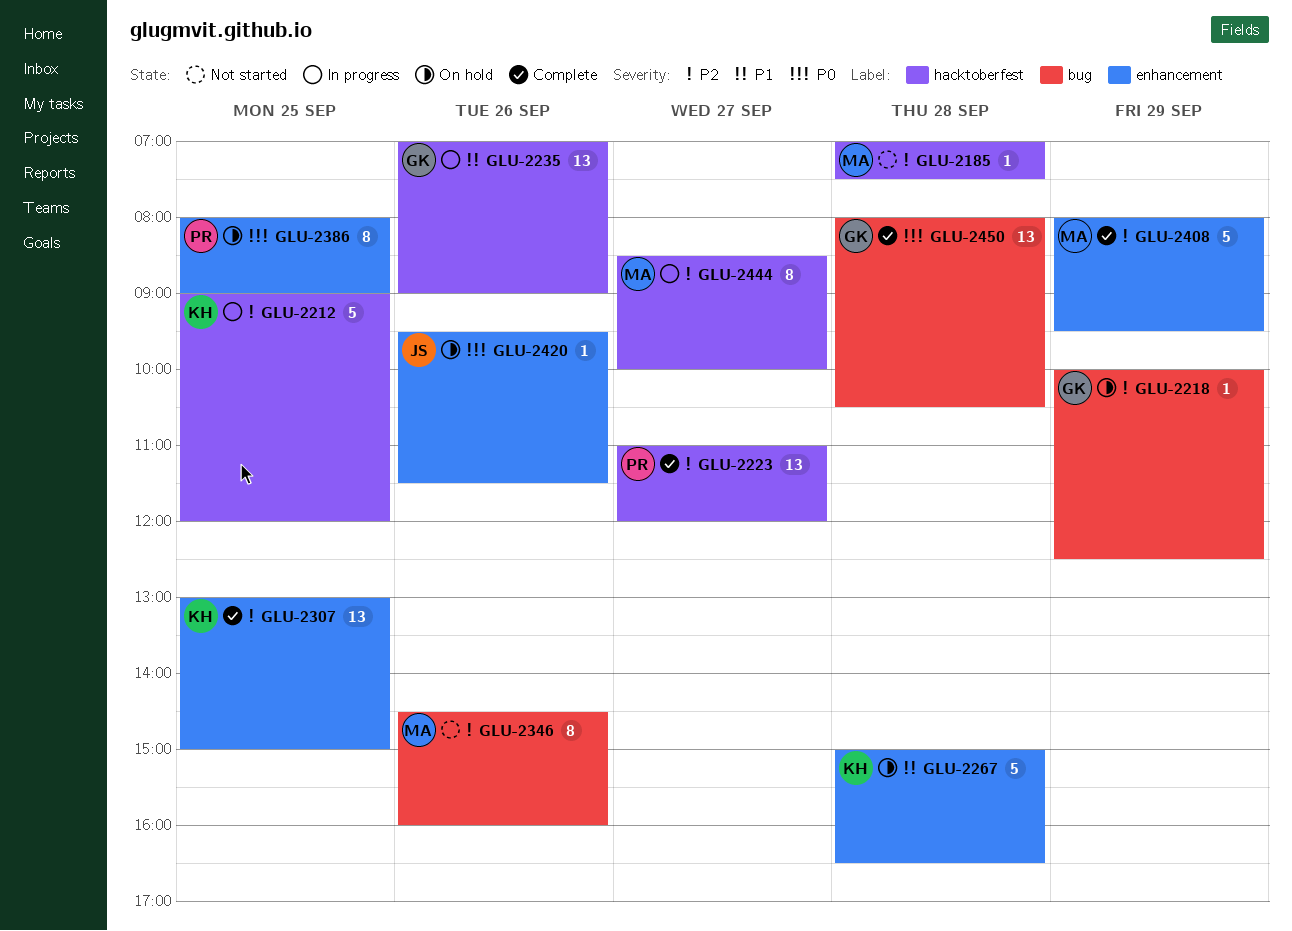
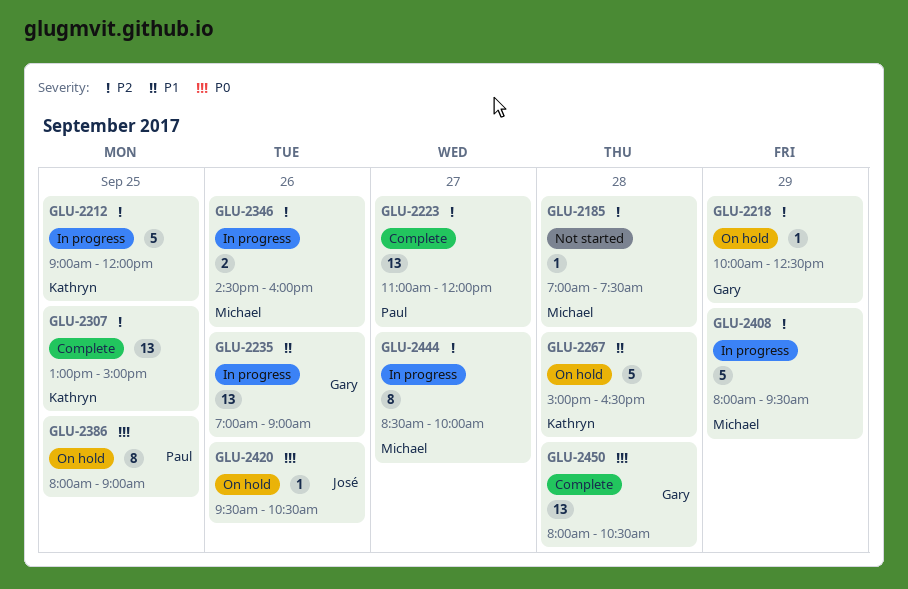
GLU-2346, status: Not started -> In progress
GLU-2346, estimate: 8 -> 2
GLU-2408, status: Complete -> In progress
GLU-2420, ends: 11:30 -> 10:30

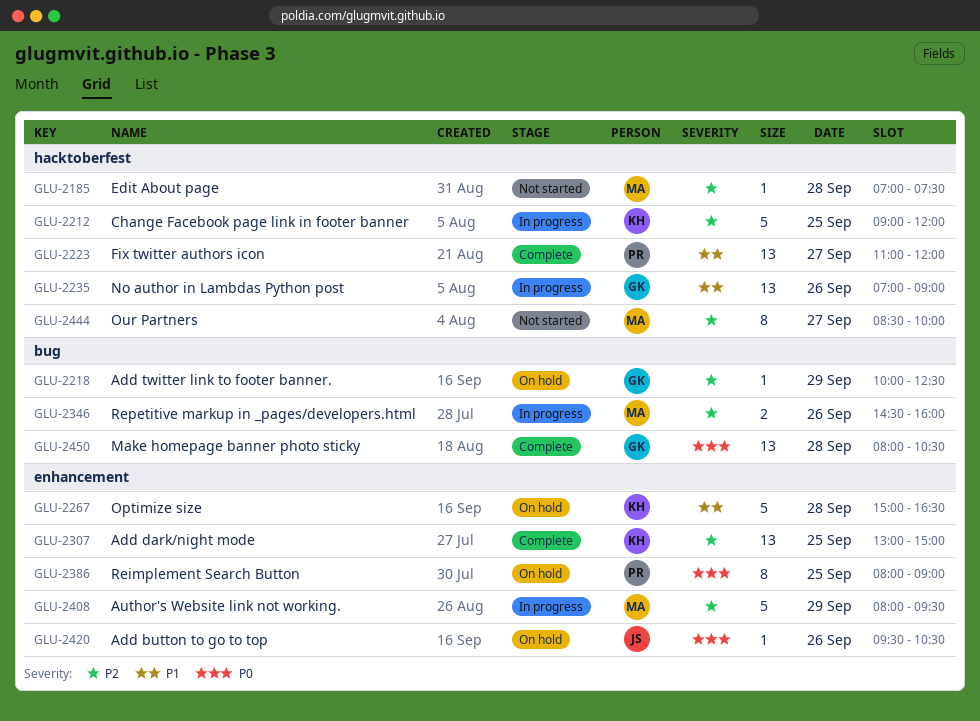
GLU-2223, priority: P2 -> P1
GLU-2444, status: In progress -> Not started

